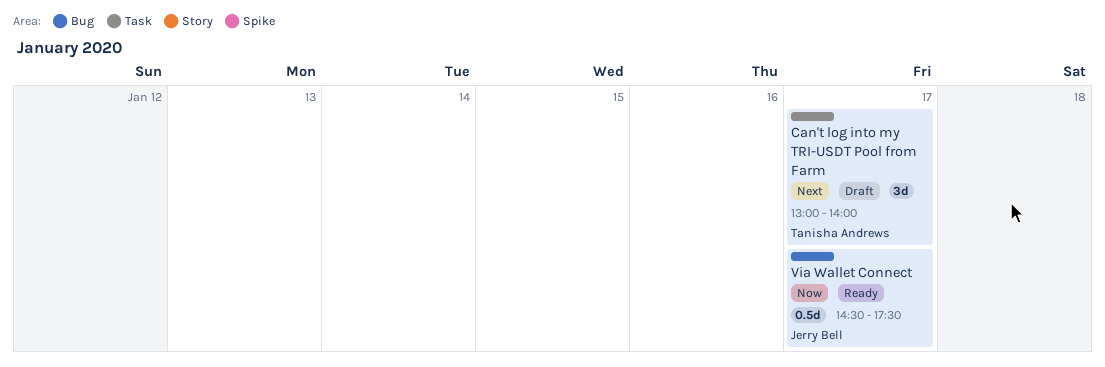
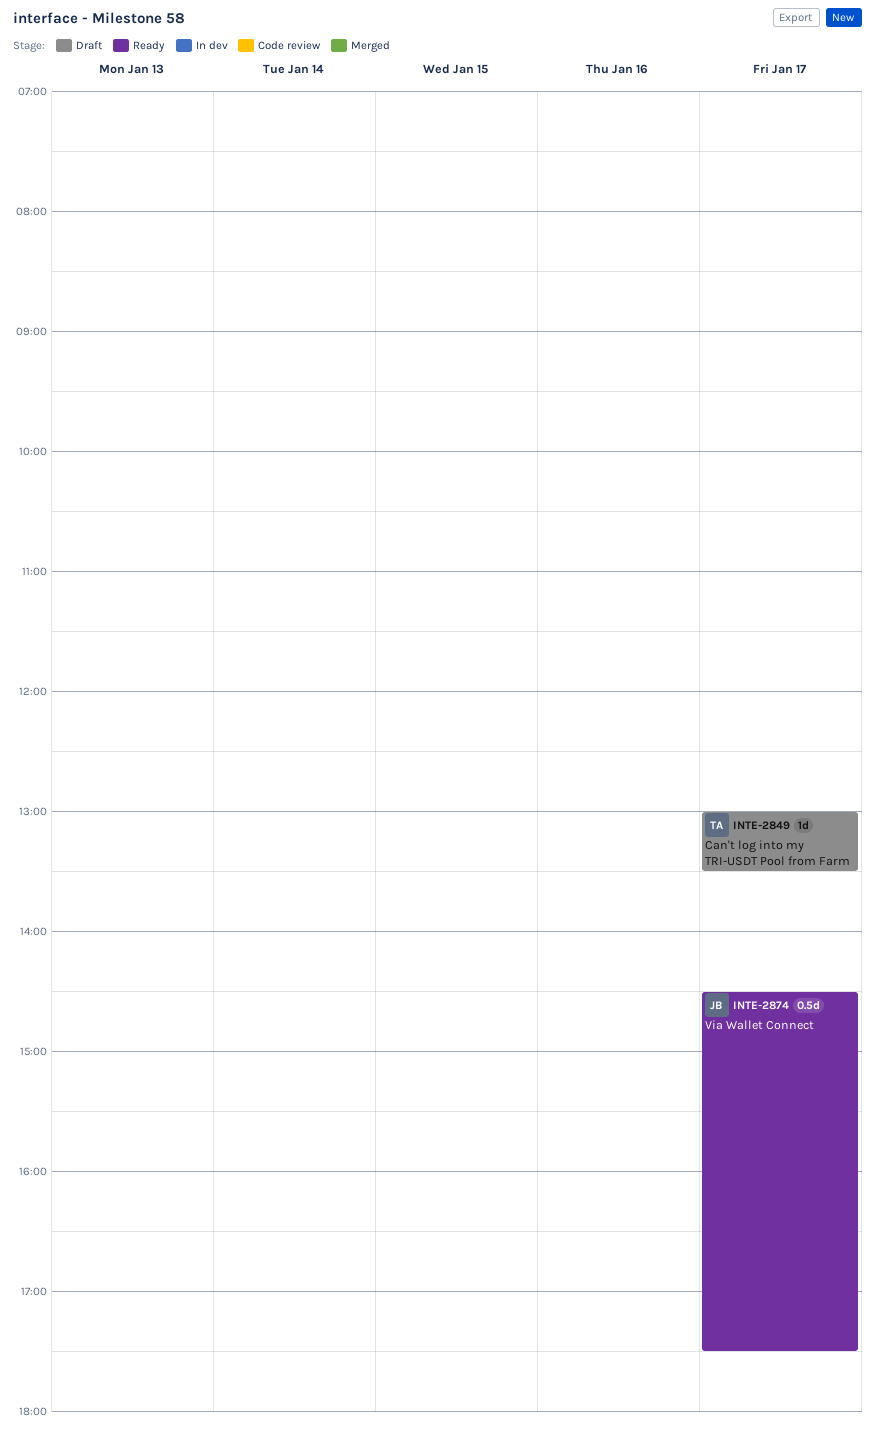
Can't log into my TRI-USDT Pool from Farm, estimate: 3d -> 1d
Can't log into my TRI-USDT Pool from Farm, ends: 14:00 -> 13:30

